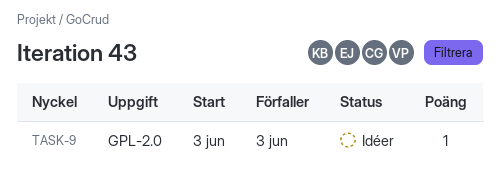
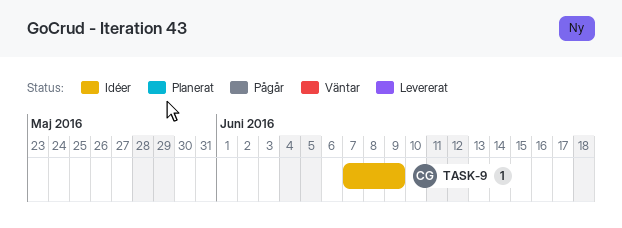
TASK-9, start: Jun 3 -> Jun 7
TASK-9, due: Jun 3 -> Jun 9

